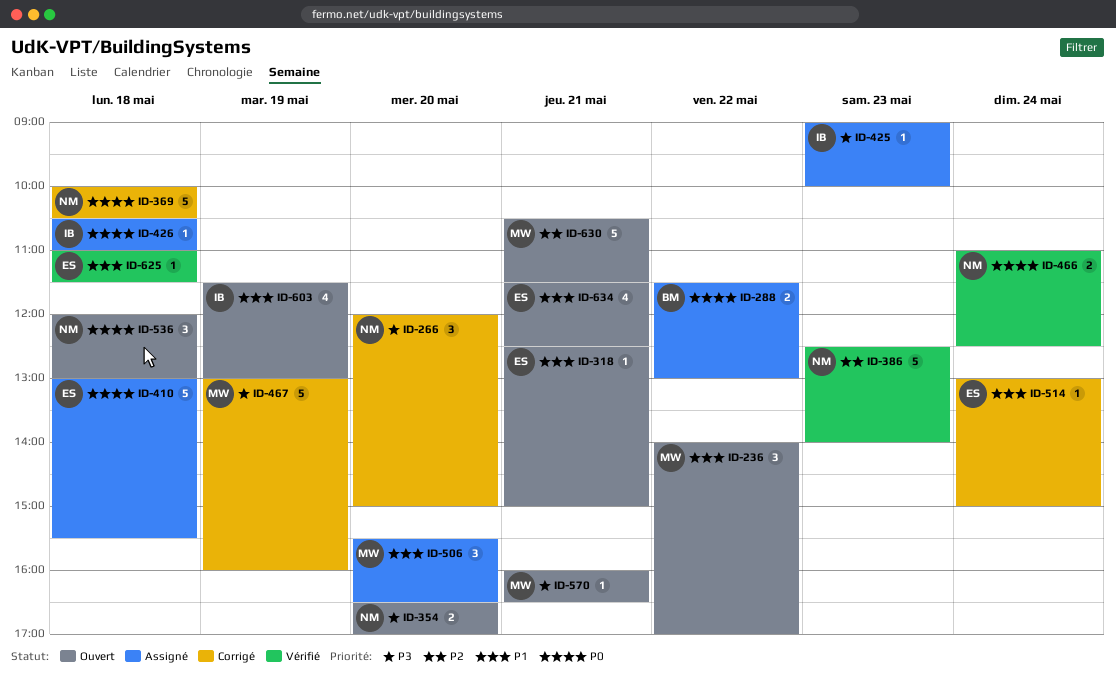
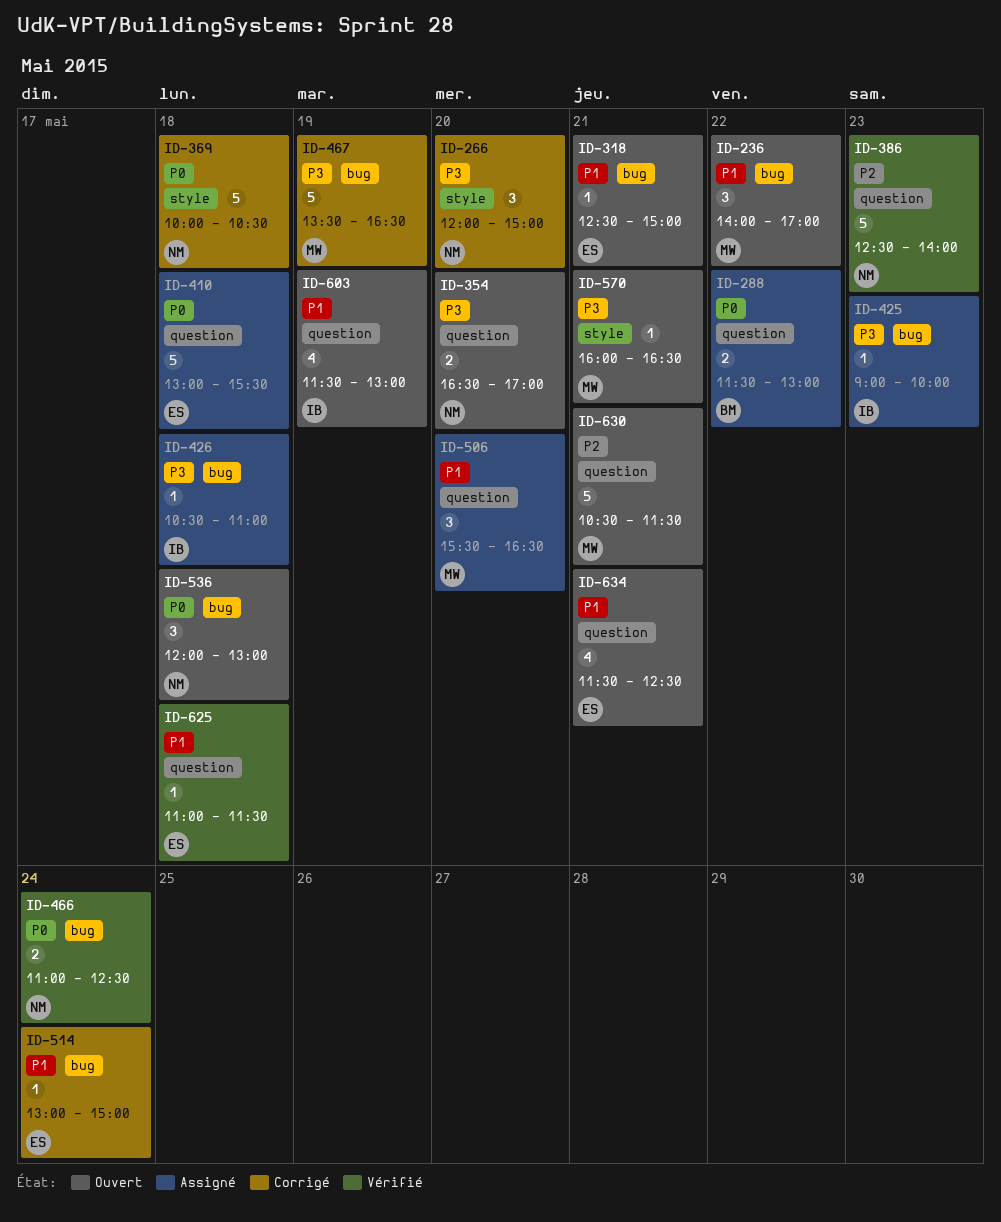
ID-426, priority: P0 -> P3
ID-467, begins: 13:00 -> 13:30
ID-467, ends: 16:00 -> 16:30

